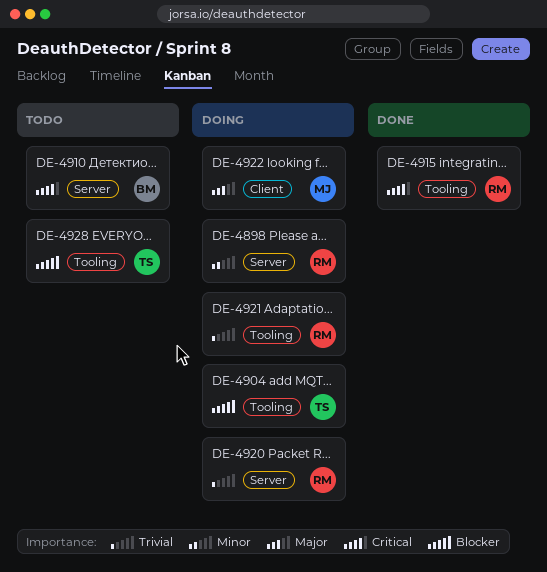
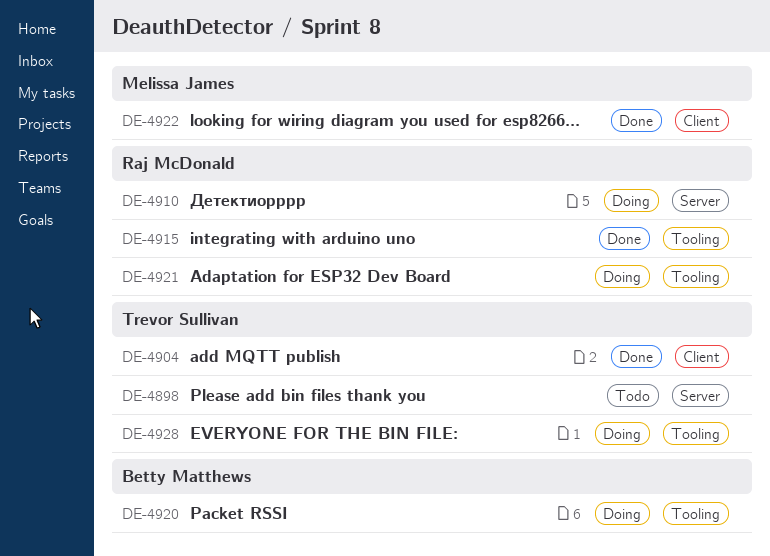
DE-4898, status: Doing -> Todo
DE-4898, owner: Raj McDonald -> Trevor Sullivan
DE-4904, status: Doing -> Done
DE-4904, label: Tooling -> Client
DE-4910, status: Todo -> Doing
DE-4910, owner: Betty Matthews -> Raj McDonald
DE-4920, owner: Raj McDonald -> Betty Matthews
DE-4920, label: Server -> Tooling
DE-4922, status: Doing -> Done
DE-4928, status: Todo -> Doing

